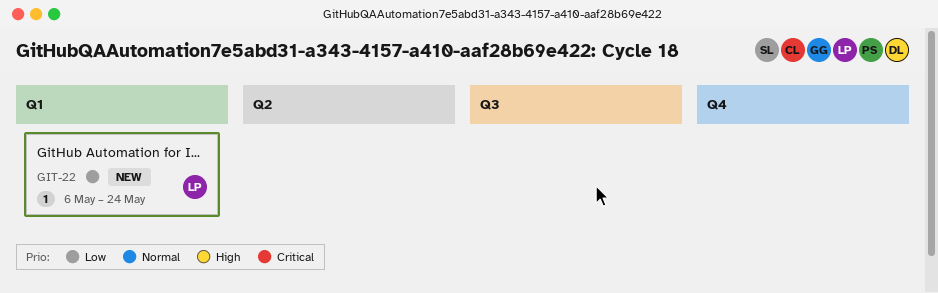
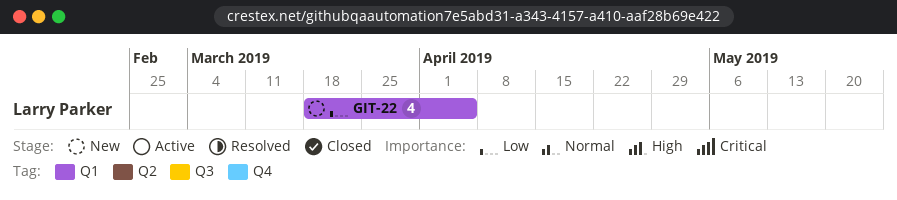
GIT-22, estimate: 1 -> 4
GIT-22, start: May 6 -> Mar 18
GIT-22, due: May 24 -> Apr 5

